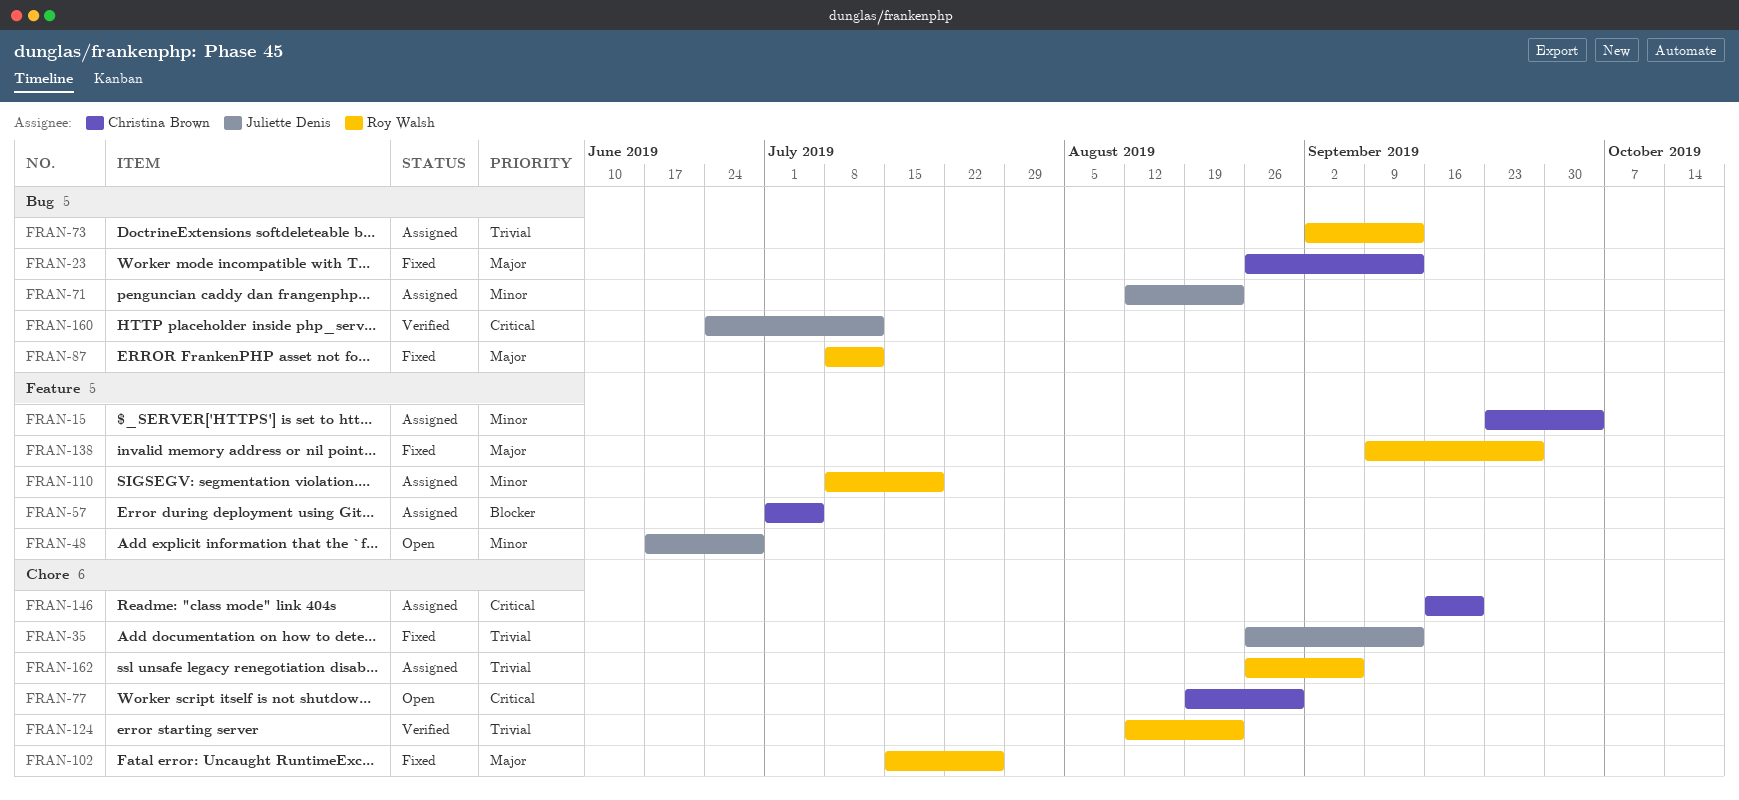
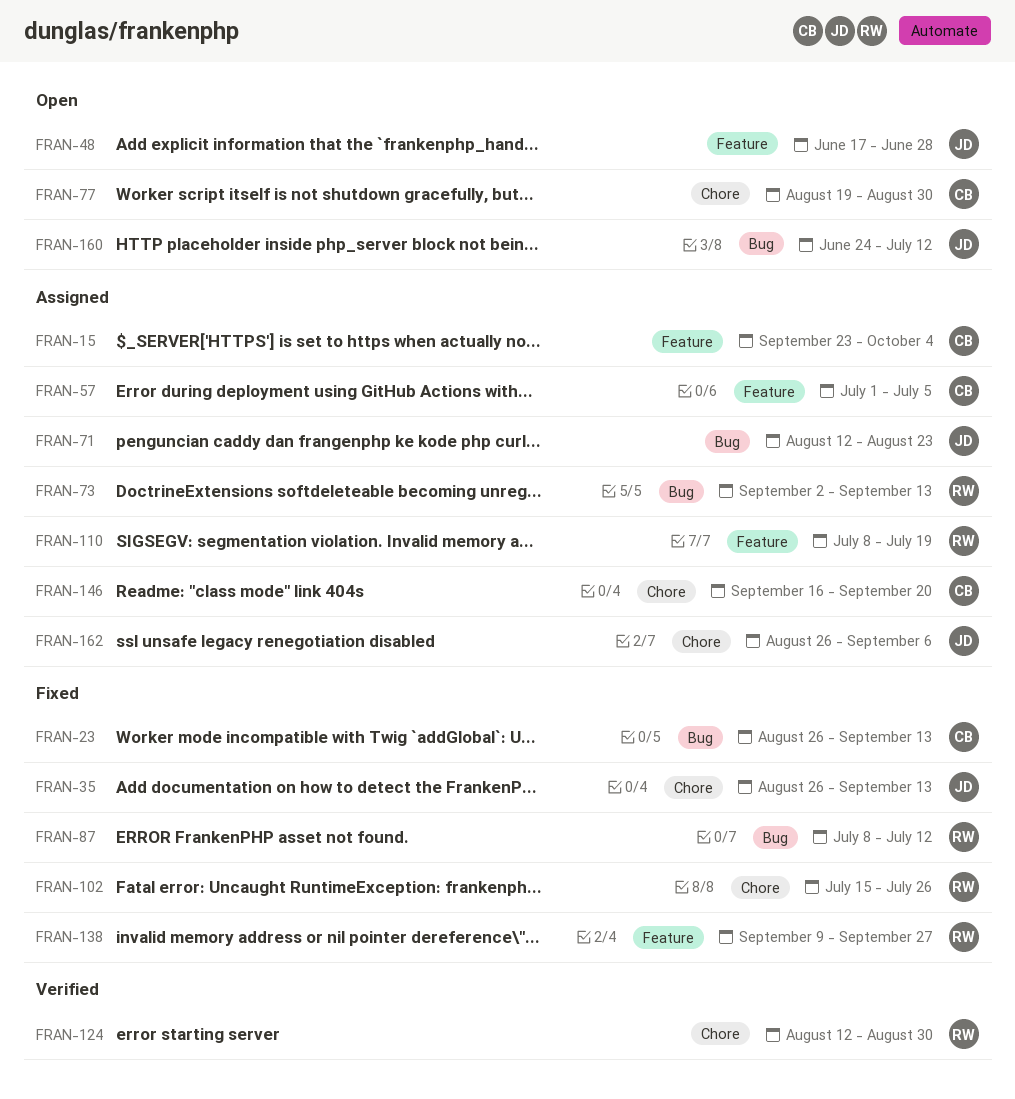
FRAN-124, due: Aug 23 -> Aug 30
FRAN-160, status: Verified -> Open
FRAN-162, owner: Roy Walsh -> Juliette Denis

